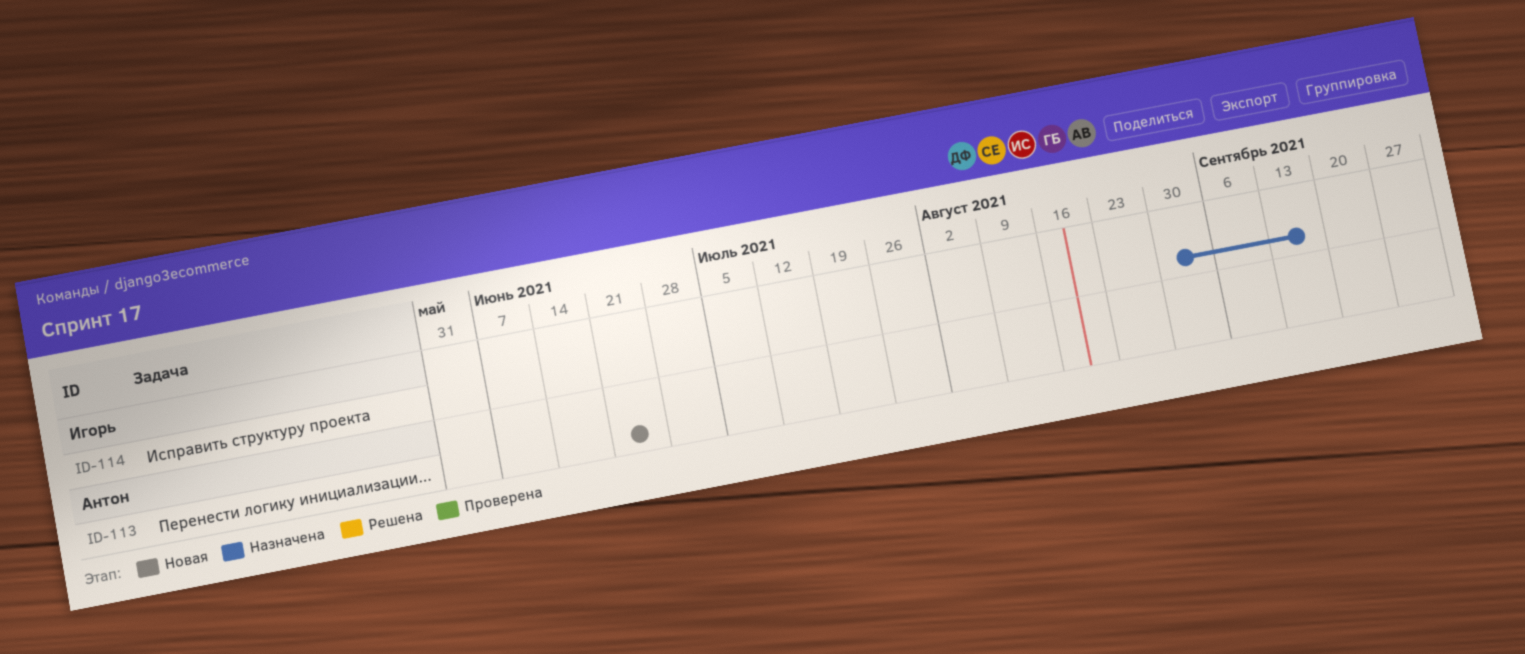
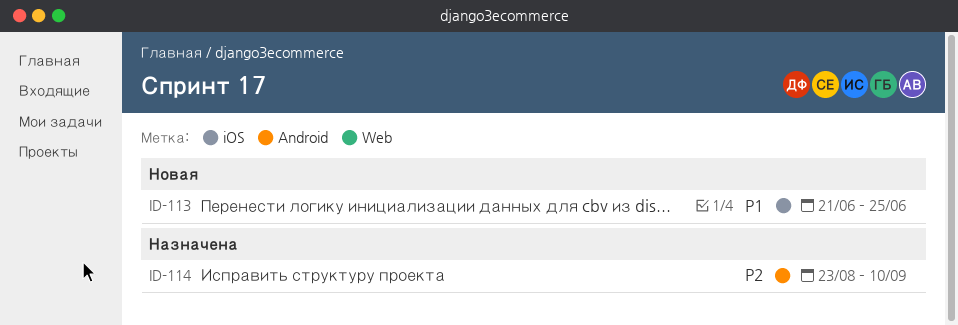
ID-114, start: Aug 30 -> Aug 23
ID-114, due: Sep 17 -> Sep 10

